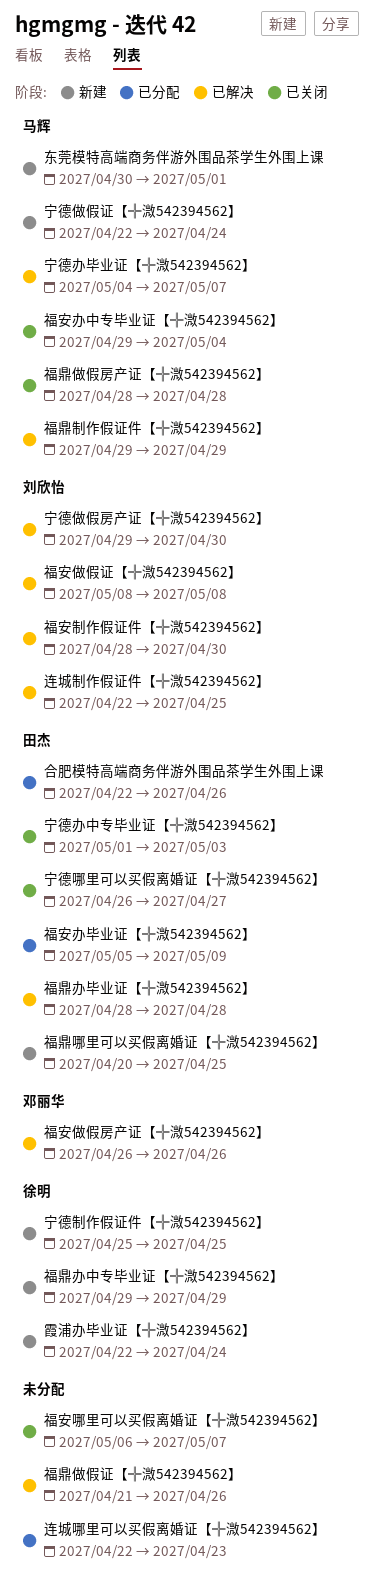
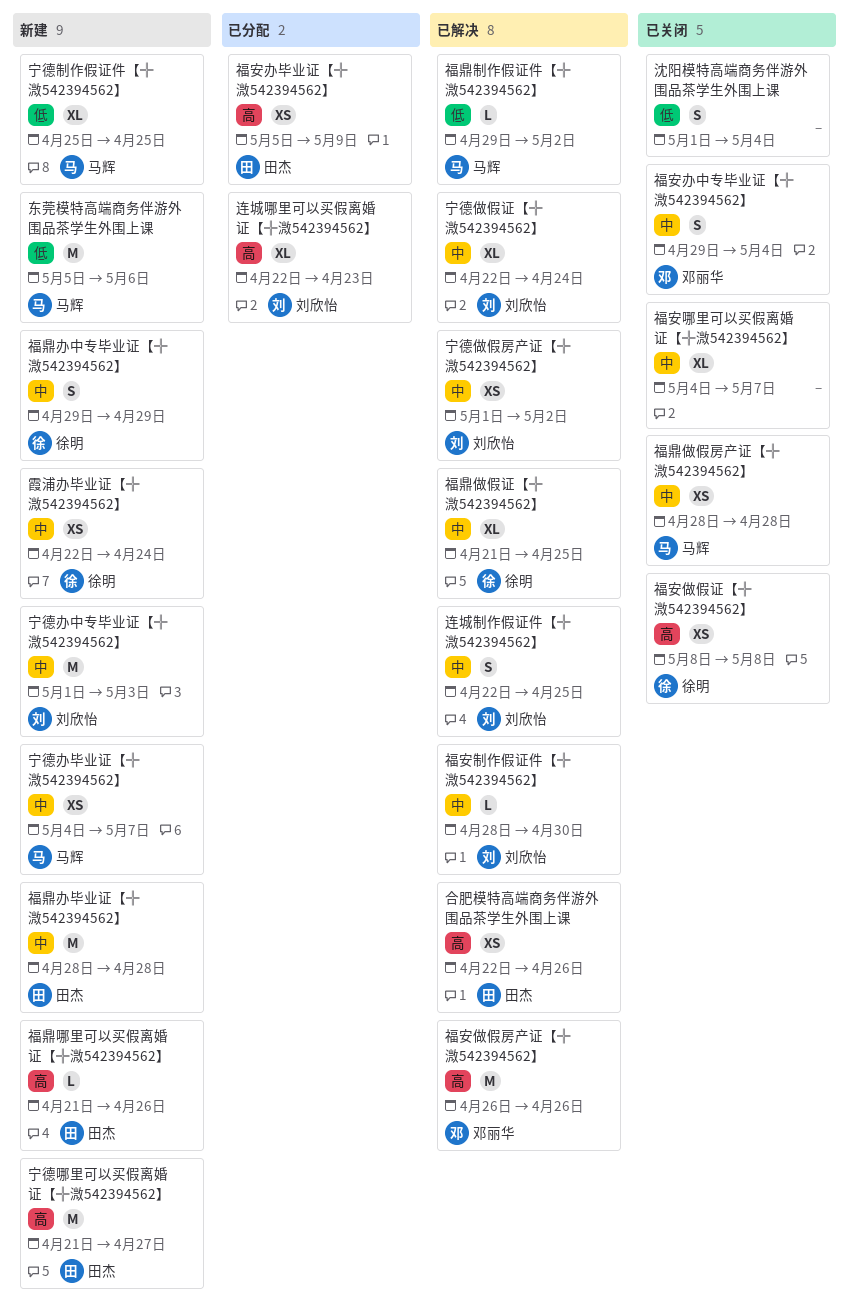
东莞模特高端商务伴游外围品茶学生外围上课, start: Apr 30 -> May 5
东莞模特高端商务伴游外围品茶学生外围上课, due: May 1 -> May 6
合肥模特高端商务伴游外围品茶学生外围上课, status: 已分配 -> 已解决
宁德做假房产证【╬溦542394562】, start: Apr 29 -> May 1
宁德做假房产证【╬溦542394562】, due: Apr 30 -> May 2
宁德做假证【╬溦542394562】, status: 新建 -> 已解决
宁德做假证【╬溦542394562】, owner: 马辉 -> 刘欣怡
宁德制作假证件【╬溦542394562】, owner: 徐明 -> 马辉
宁德办中专毕业证【╬溦542394562】, status: 已关闭 -> 新建
宁德办中专毕业证【╬溦542394562】, owner: 田杰 -> 刘欣怡
宁德办毕业证【╬溦542394562】, status: 已解决 -> 新建
宁德哪里可以买假离婚证【╬溦542394562】, status: 已关闭 -> 新建
宁德哪里可以买假离婚证【╬溦542394562】, start: Apr 26 -> Apr 21
沈阳模特高端商务伴游外围品茶学生外围上课: none -> present
福安做假证【╬溦542394562】, status: 已解决 -> 已关闭
福安做假证【╬溦542394562】, owner: 刘欣怡 -> 徐明
福安办中专毕业证【╬溦542394562】, owner: 马辉 -> 邓丽华
福安哪里可以买假离婚证【╬溦542394562】, start: May 6 -> May 4
福鼎做假证【╬溦542394562】, owner: none -> 徐明
福鼎做假证【╬溦542394562】, due: Apr 26 -> Apr 25
福鼎制作假证件【╬溦542394562】, due: Apr 29 -> May 2
福鼎办毕业证【╬溦542394562】, status: 已解决 -> 新建
福鼎哪里可以买假离婚证【╬溦542394562】, start: Apr 20 -> Apr 21
福鼎哪里可以买假离婚证【╬溦542394562】, due: Apr 25 -> Apr 26
连城哪里可以买假离婚证【╬溦542394562】, owner: none -> 刘欣怡

